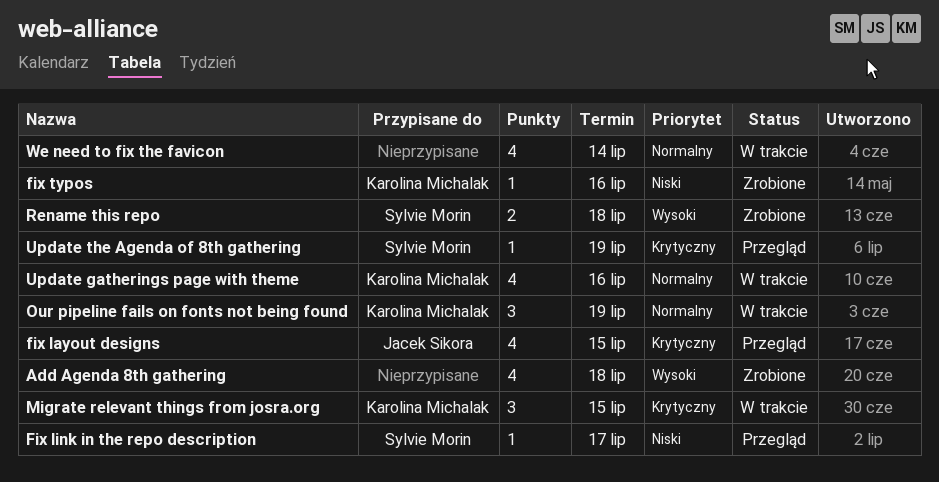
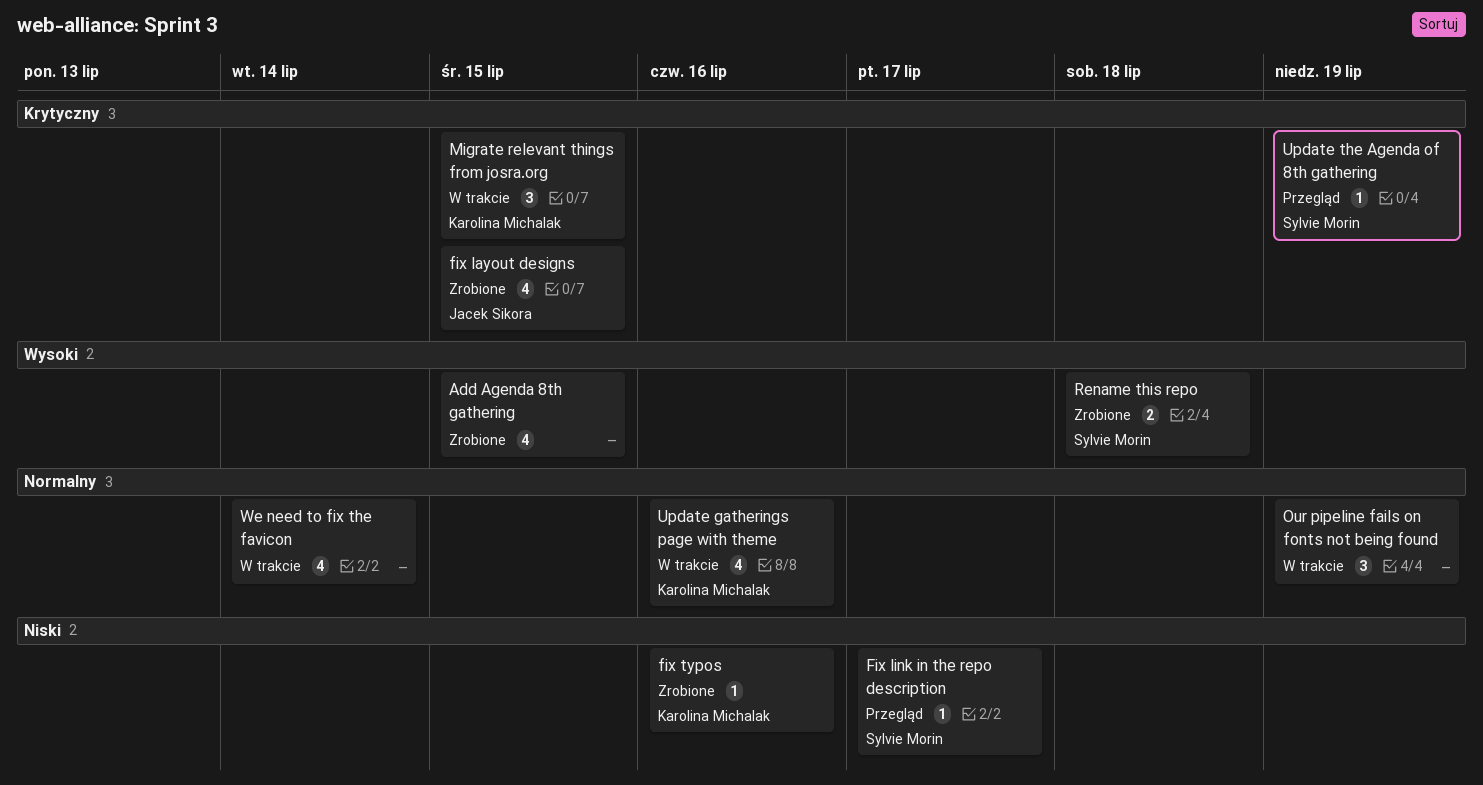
Add Agenda 8th gathering, due: Jul 18 -> Jul 15
fix layout designs, status: Przegląd -> Zrobione
Our pipeline fails on fonts not being found, owner: Karolina Michalak -> none

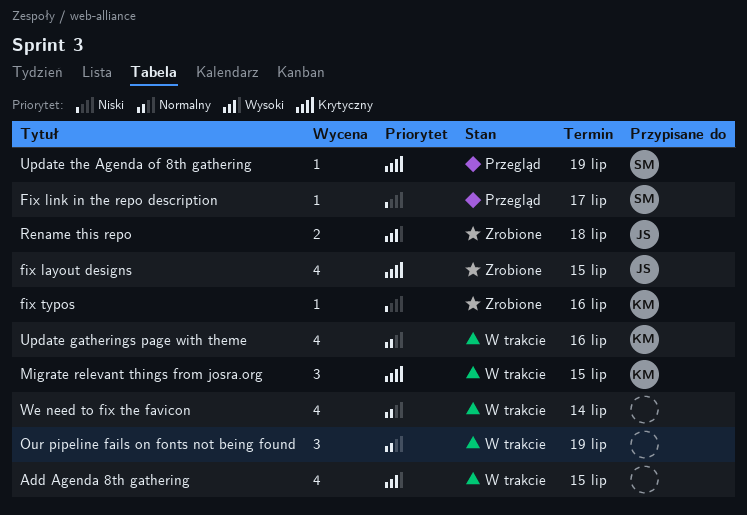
Add Agenda 8th gathering, status: Zrobione -> W trakcie
Rename this repo, owner: Sylvie Morin -> Jacek Sikora

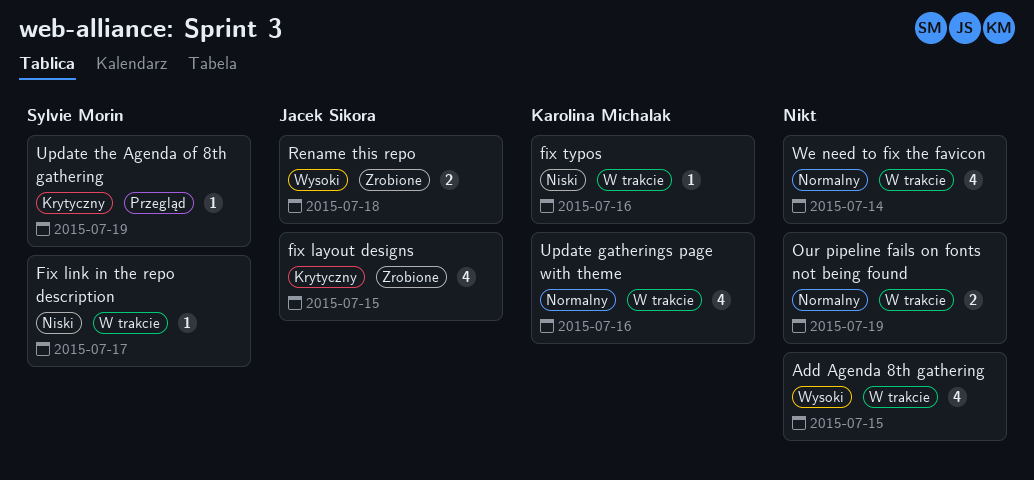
Fix link in the repo description, status: Przegląd -> W trakcie
fix typos, status: Zrobione -> W trakcie
Migrate relevant things from josra.org: present -> none
Our pipeline fails on fonts not being found, estimate: 3 -> 2

